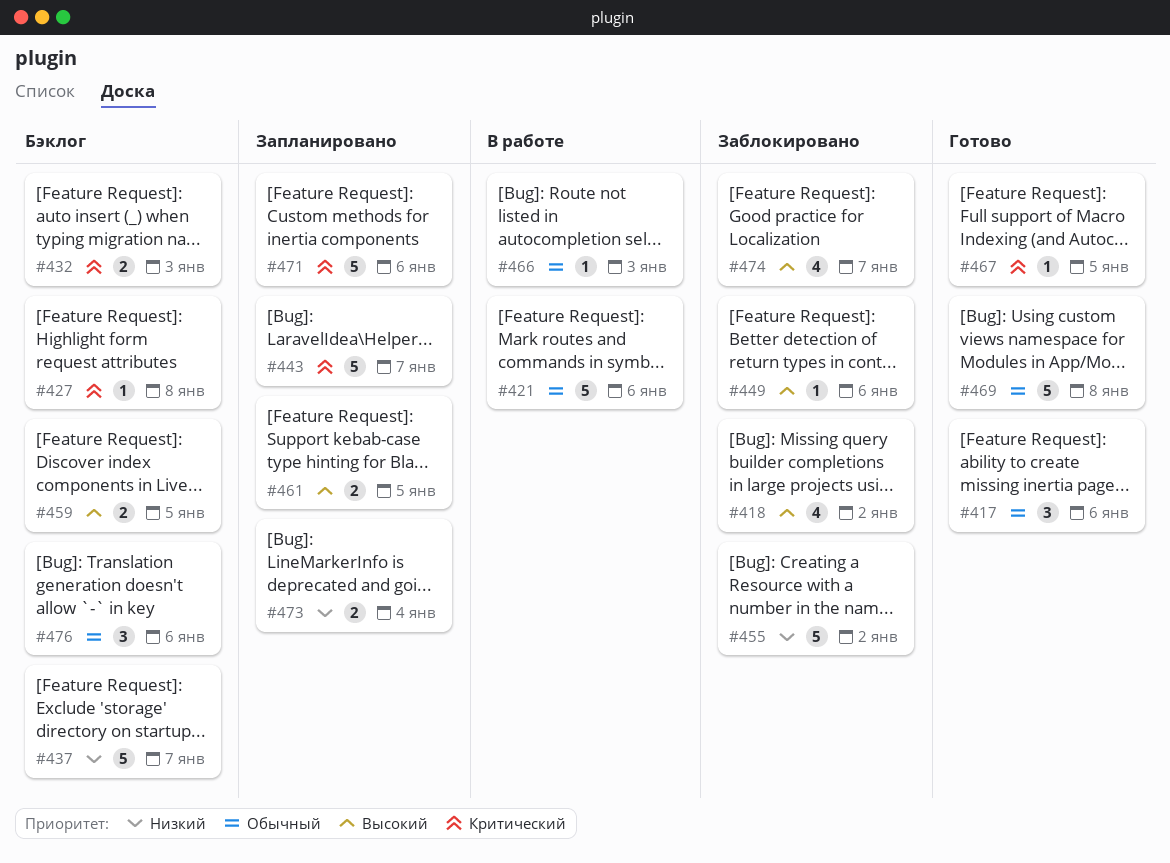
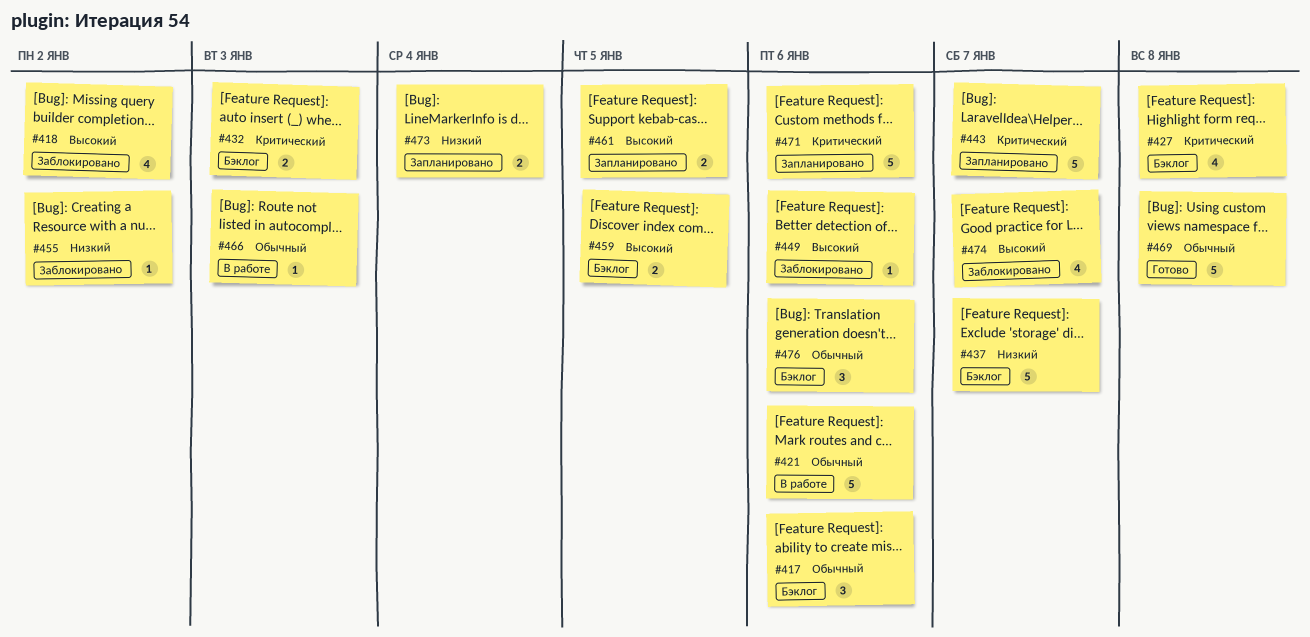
#417, status: Готово -> Бэклог
#427, estimate: 1 -> 4
#455, estimate: 5 -> 1
#467: present -> none

